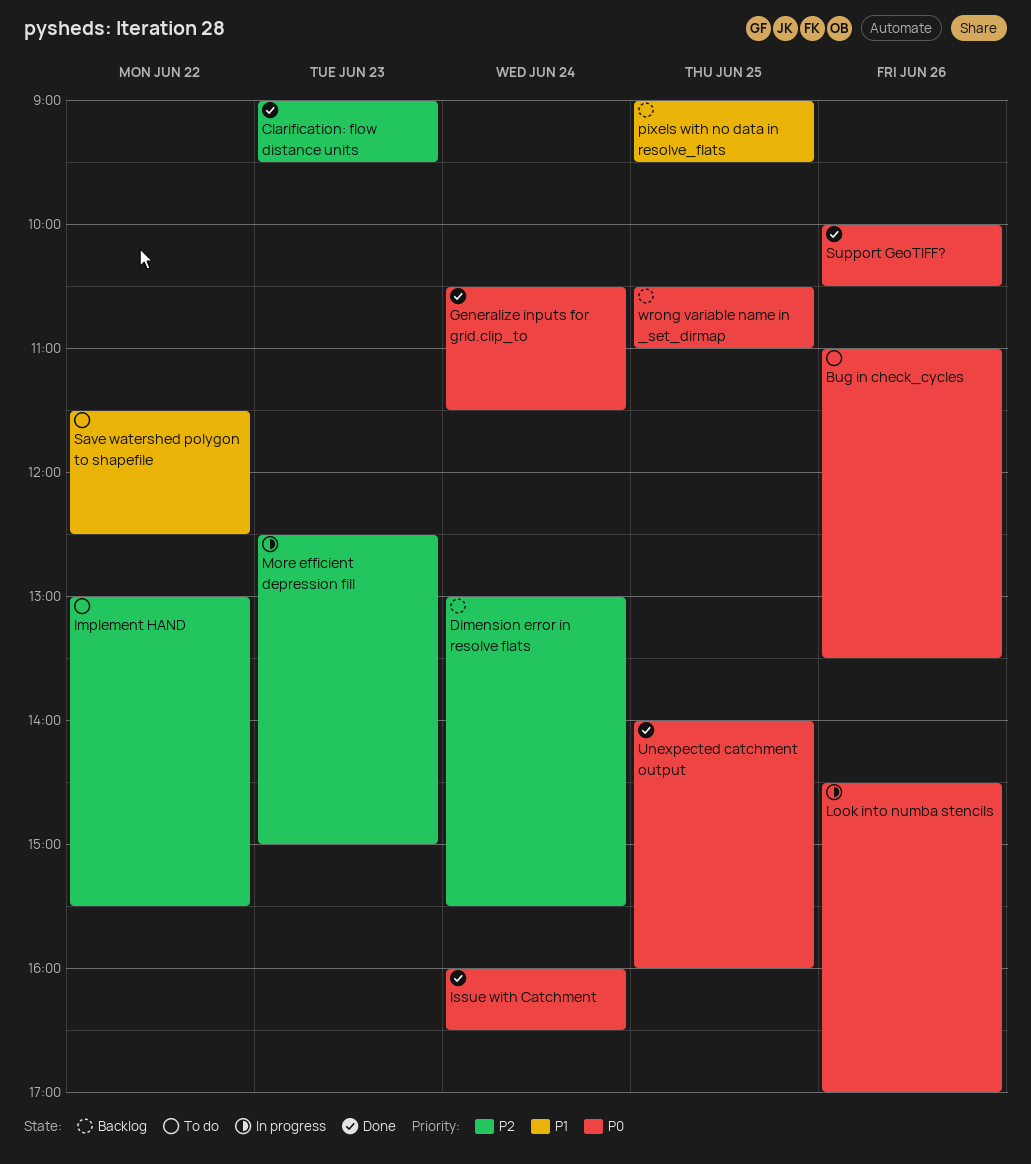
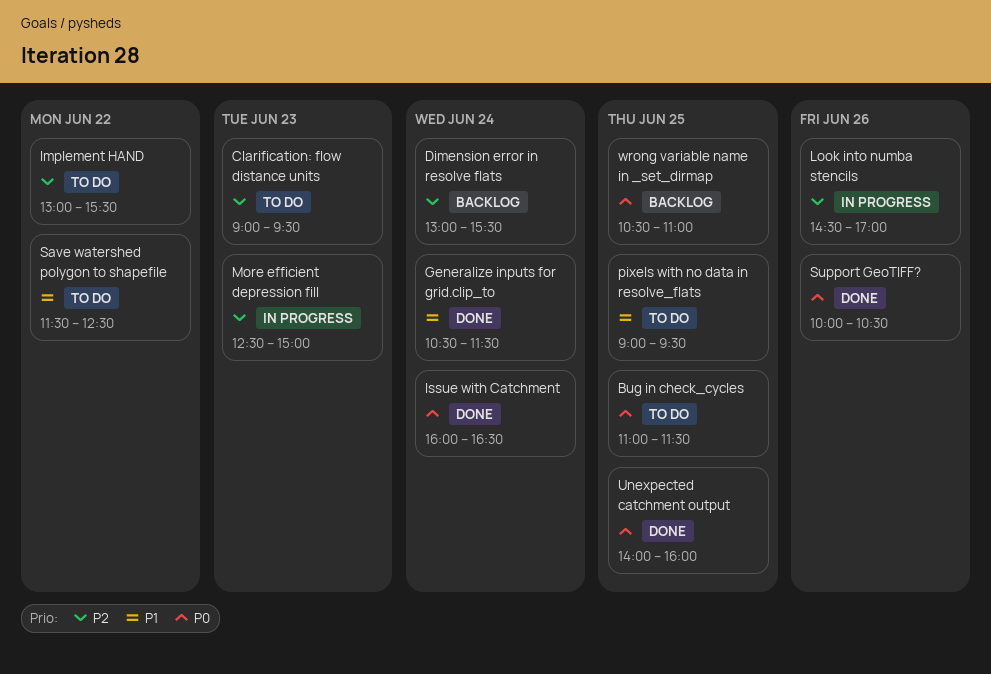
Bug in check_cycles, day: Jun 26 -> Jun 25
Bug in check_cycles, ends: 13:30 -> 11:30
Clarification: flow distance units, status: Done -> To do
Generalize inputs for grid.clip_to, priority: P0 -> P1
Look into numba stencils, priority: P0 -> P2
pixels with no data in resolve_flats, status: Backlog -> To do

